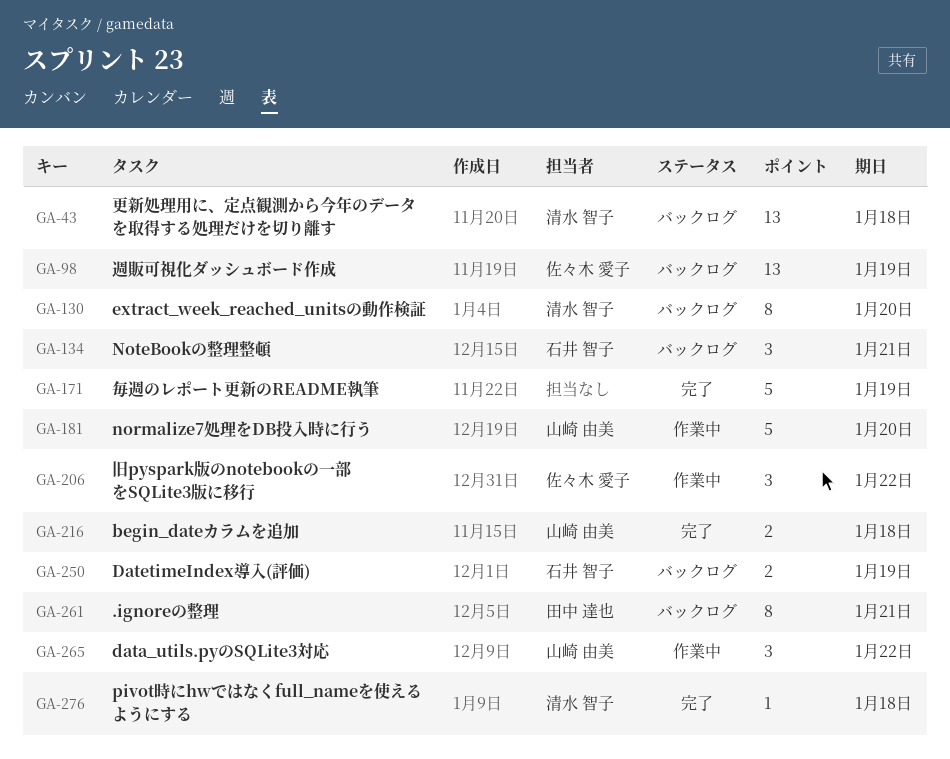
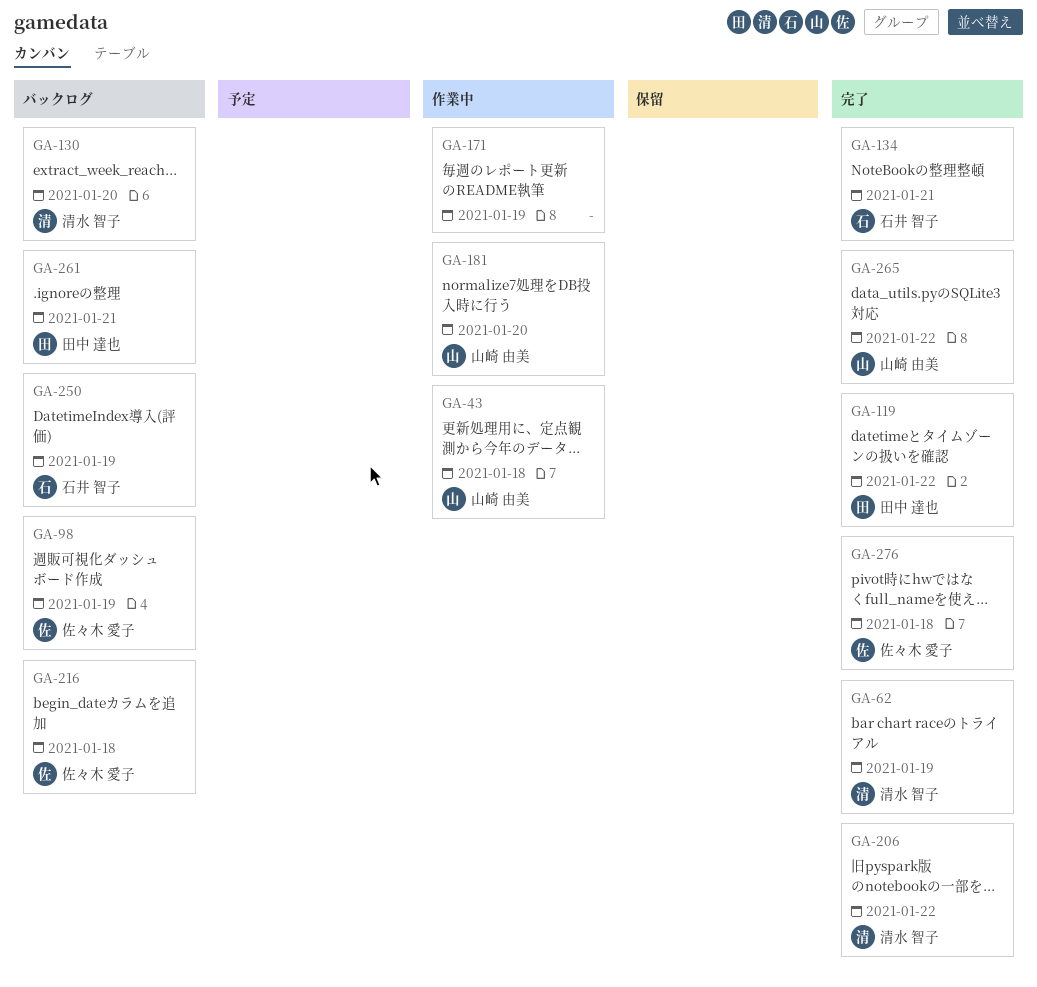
GA-43, status: バックログ -> 作業中
GA-43, owner: 清水 智子 -> 山崎 由美
GA-62: none -> present
GA-119: none -> present
GA-134, status: バックログ -> 完了
GA-171, status: 完了 -> 作業中
GA-206, status: 作業中 -> 完了
GA-206, owner: 佐々木 愛子 -> 清水 智子
GA-216, status: 完了 -> バックログ
GA-216, owner: 山崎 由美 -> 佐々木 愛子
GA-265, status: 作業中 -> 完了
GA-276, owner: 清水 智子 -> 佐々木 愛子

